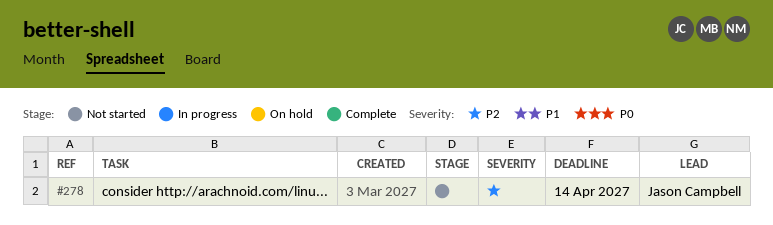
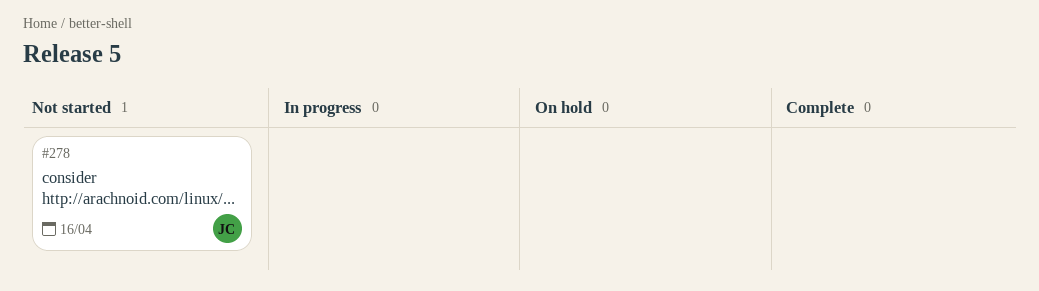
#278, due: Apr 14 -> Apr 16

